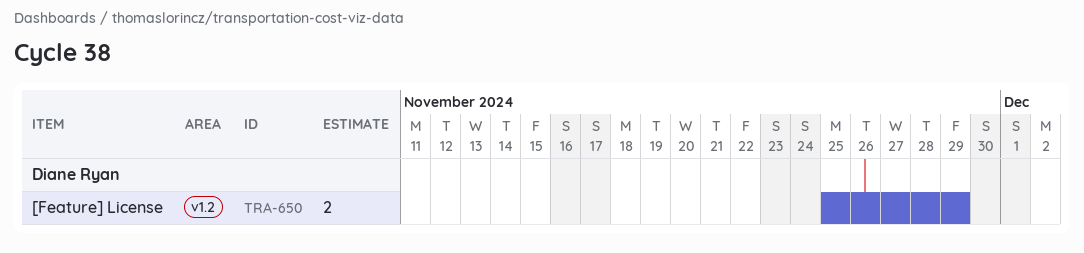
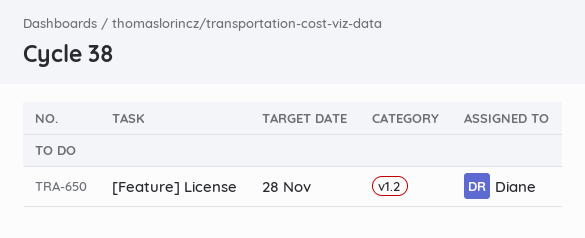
TRA-650, due: Nov 29 -> Nov 28

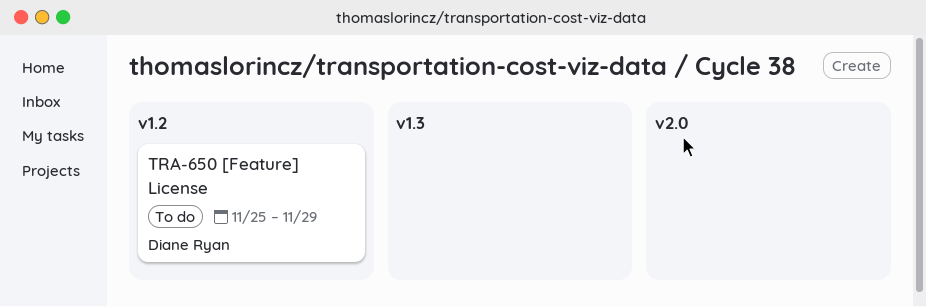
TRA-650, due: Nov 28 -> Nov 29

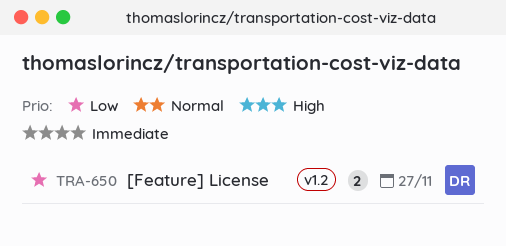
TRA-650, due: Nov 29 -> Nov 27

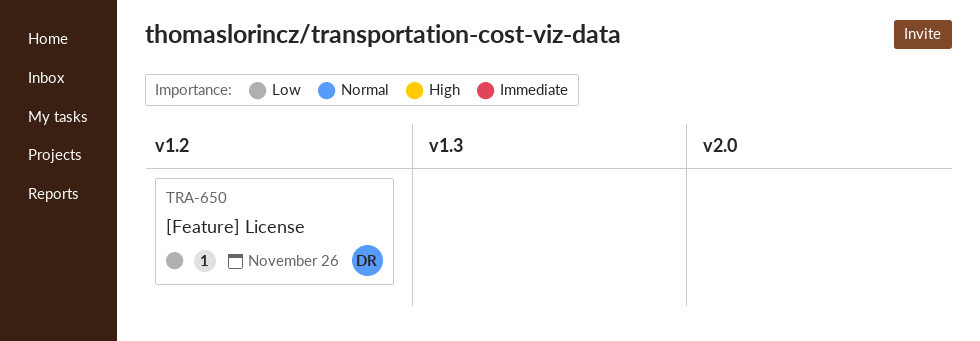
TRA-650, estimate: 2 -> 1
TRA-650, due: Nov 27 -> Nov 26

